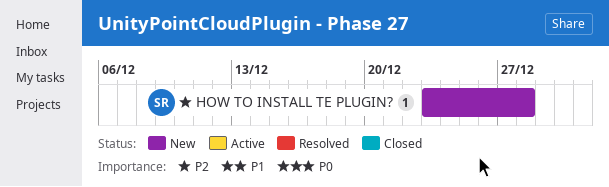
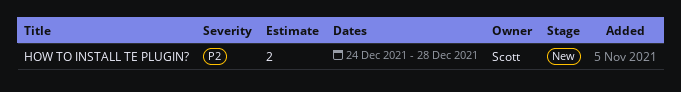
HOW TO INSTALL TE PLUGIN?, estimate: 1 -> 2
HOW TO INSTALL TE PLUGIN?, start: Dec 23 -> Dec 24

